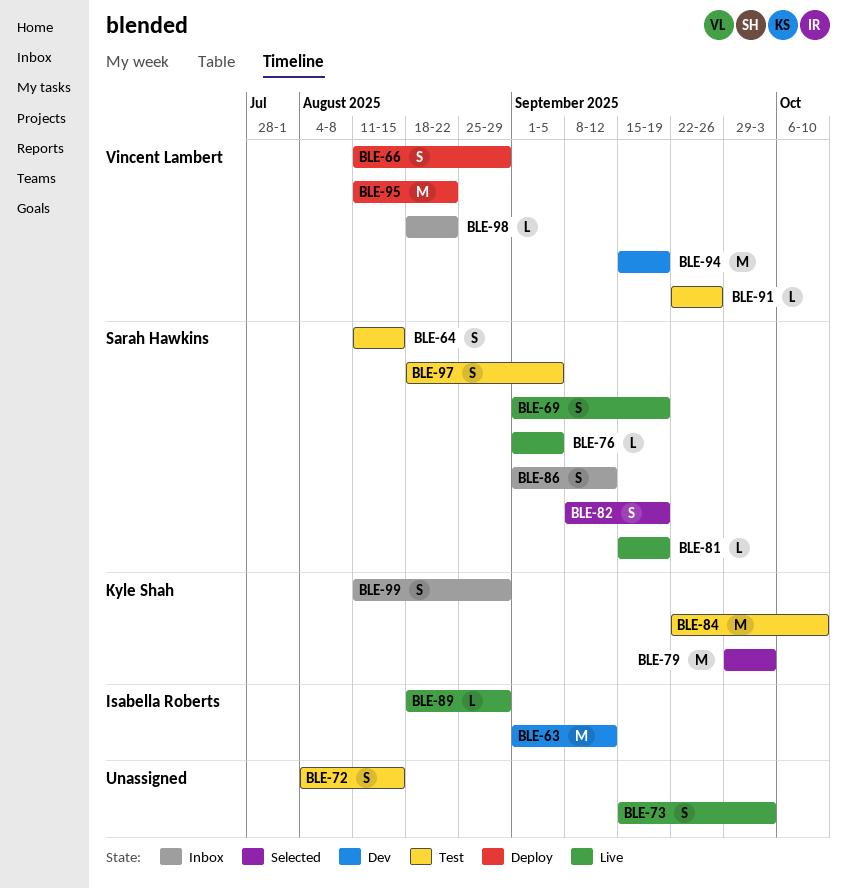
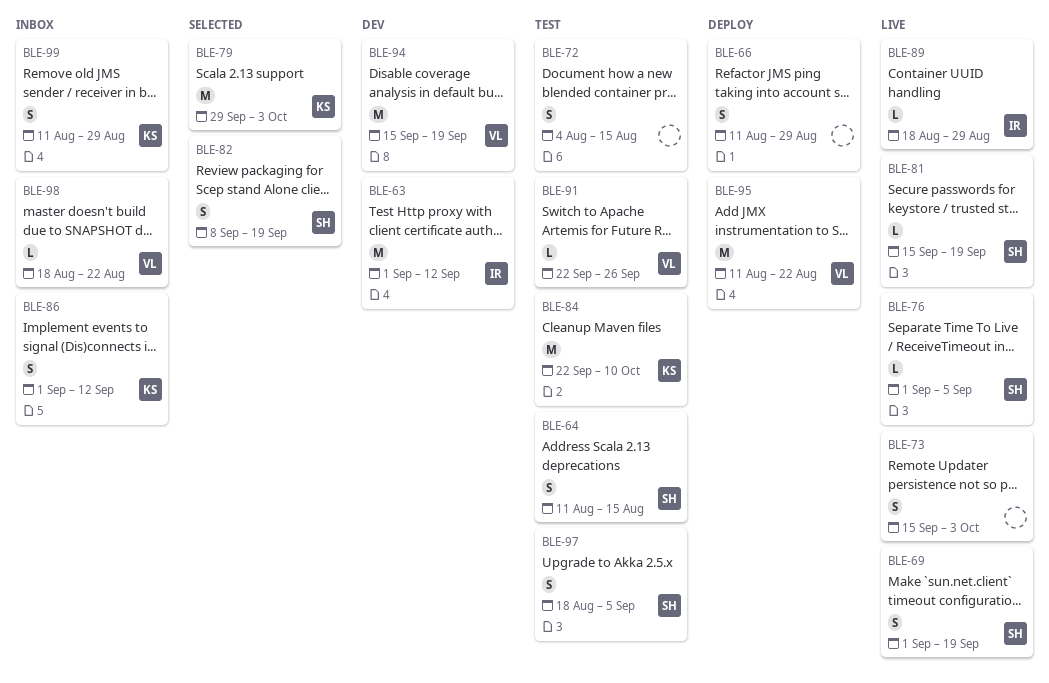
BLE-66, owner: Vincent Lambert -> none
BLE-86, owner: Sarah Hawkins -> Kyle Shah

